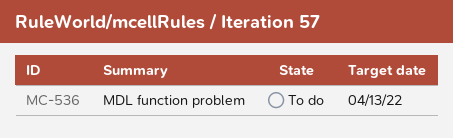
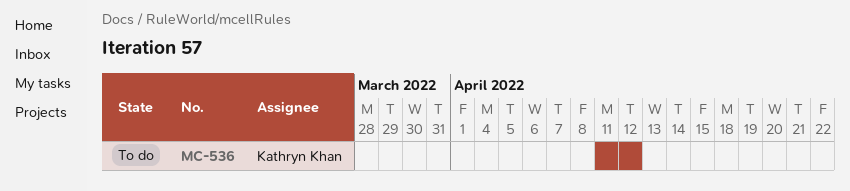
MC-536, due: Apr 13 -> Apr 12

